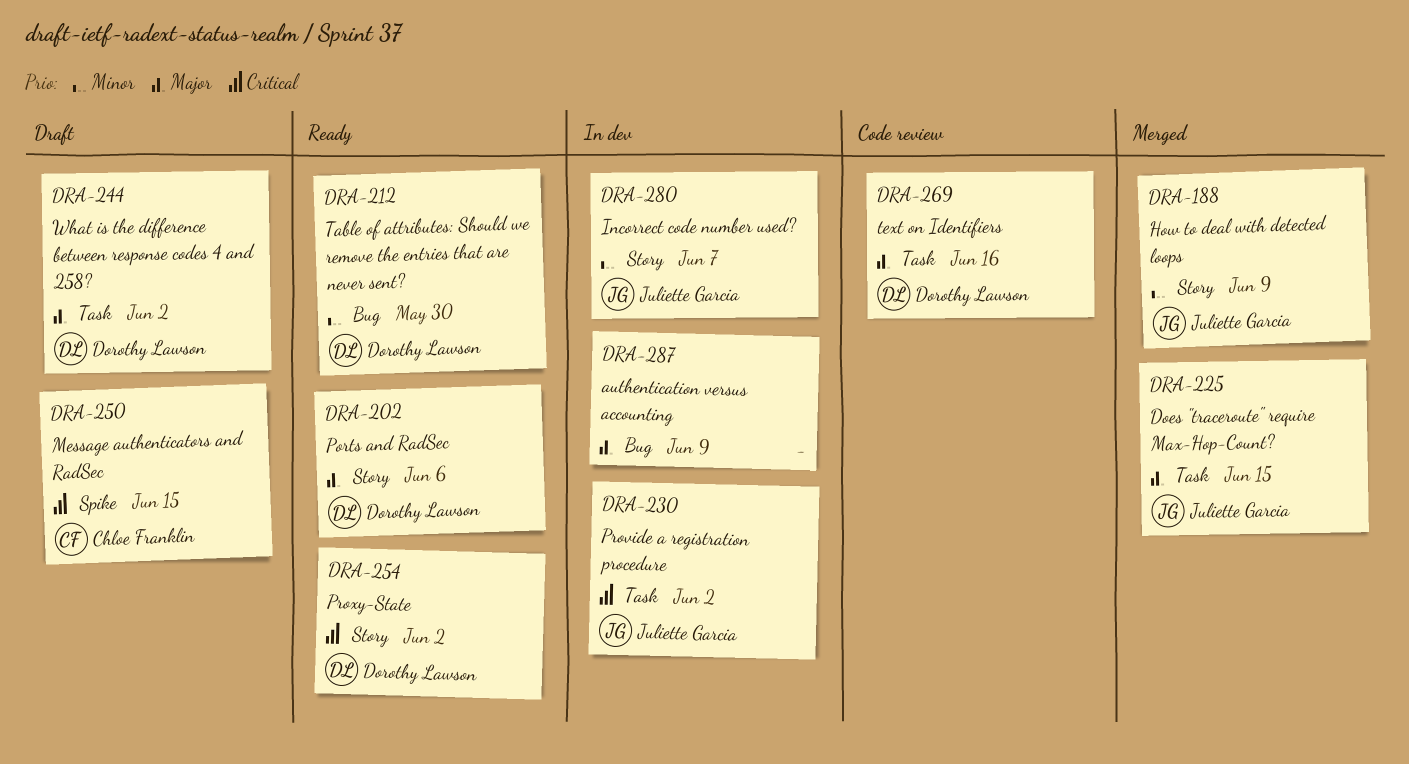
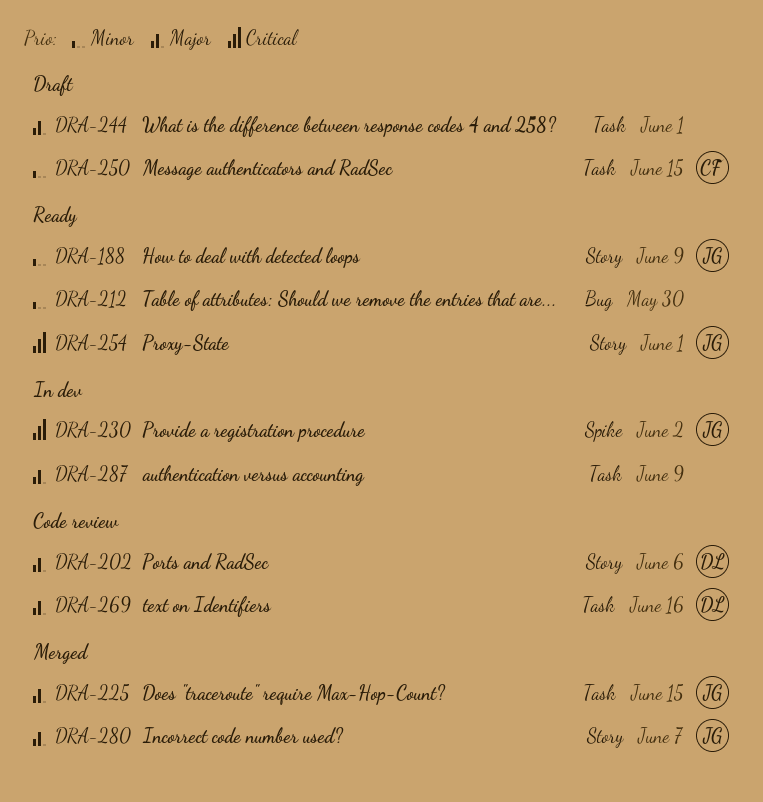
DRA-188, status: Merged -> Ready
DRA-202, status: Ready -> Code review
DRA-212, owner: Dorothy Lawson -> none
DRA-230, label: Task -> Spike
DRA-244, owner: Dorothy Lawson -> none
DRA-244, due: Jun 2 -> Jun 1
DRA-250, priority: Critical -> Minor
DRA-250, label: Spike -> Task
DRA-254, owner: Dorothy Lawson -> Juliette Garcia
DRA-254, due: Jun 2 -> Jun 1
DRA-280, status: In dev -> Merged
DRA-280, priority: Minor -> Major
DRA-287, label: Bug -> Task

